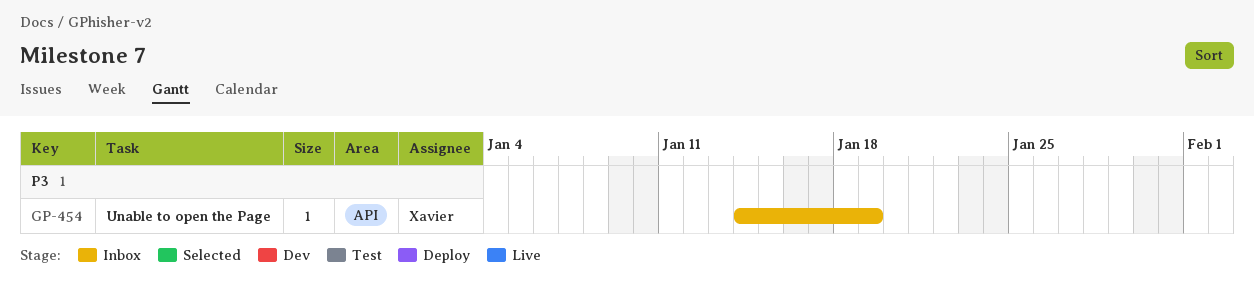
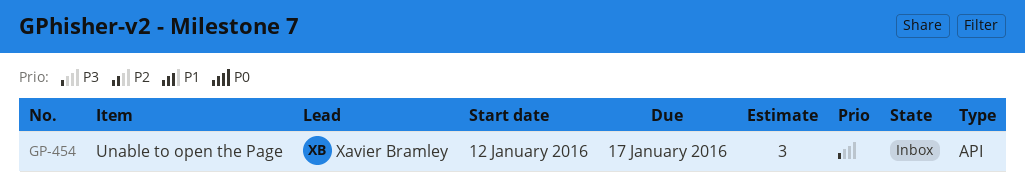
GP-454, estimate: 1 -> 3
GP-454, start: Jan 14 -> Jan 12
GP-454, due: Jan 19 -> Jan 17

